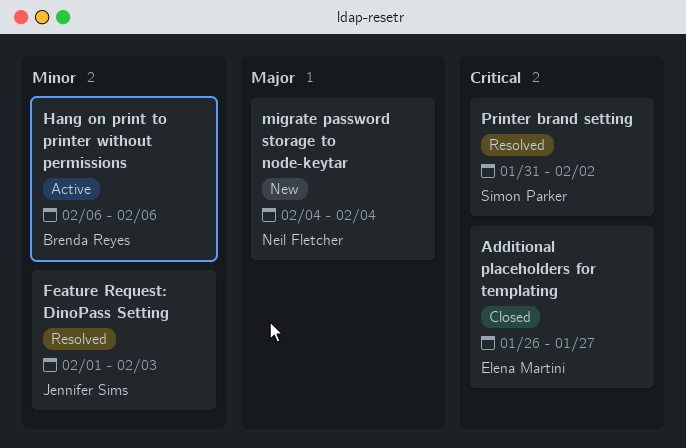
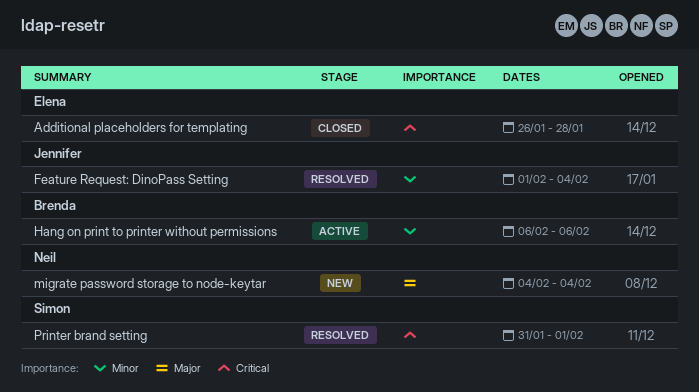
Additional placeholders for templating, due: Jan 27 -> Jan 28
Feature Request: DinoPass Setting, due: Feb 3 -> Feb 4
Printer brand setting, due: Feb 2 -> Feb 1

